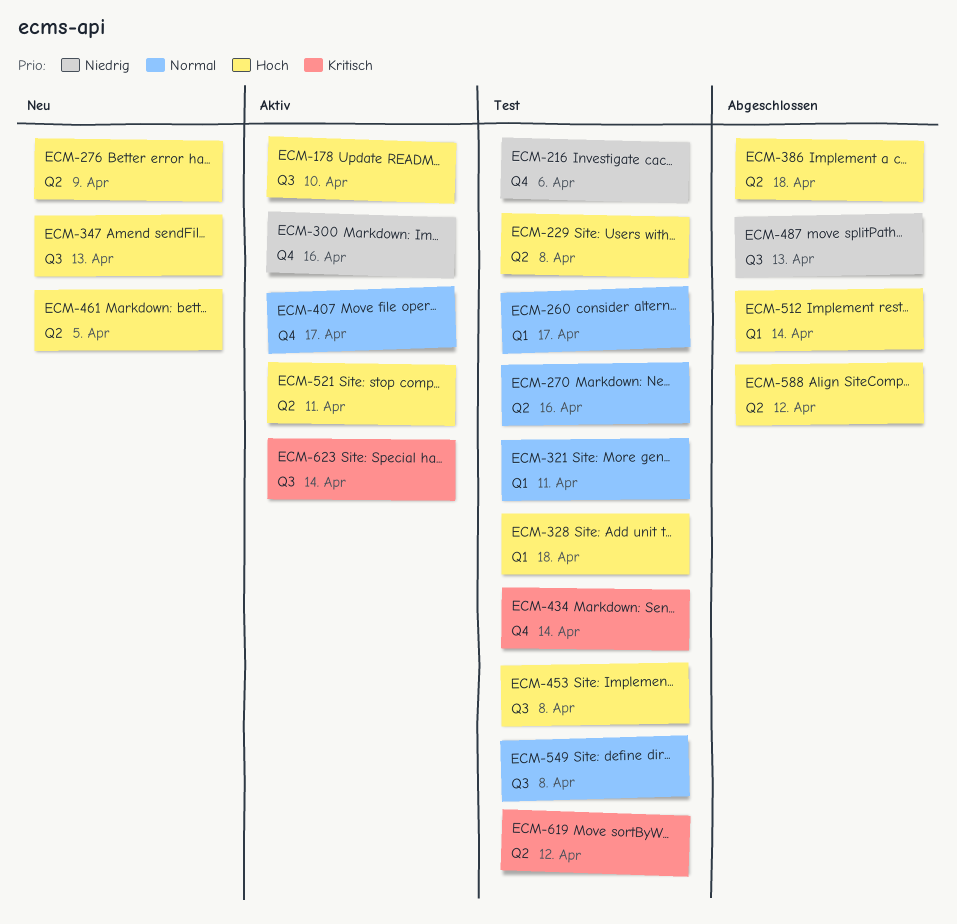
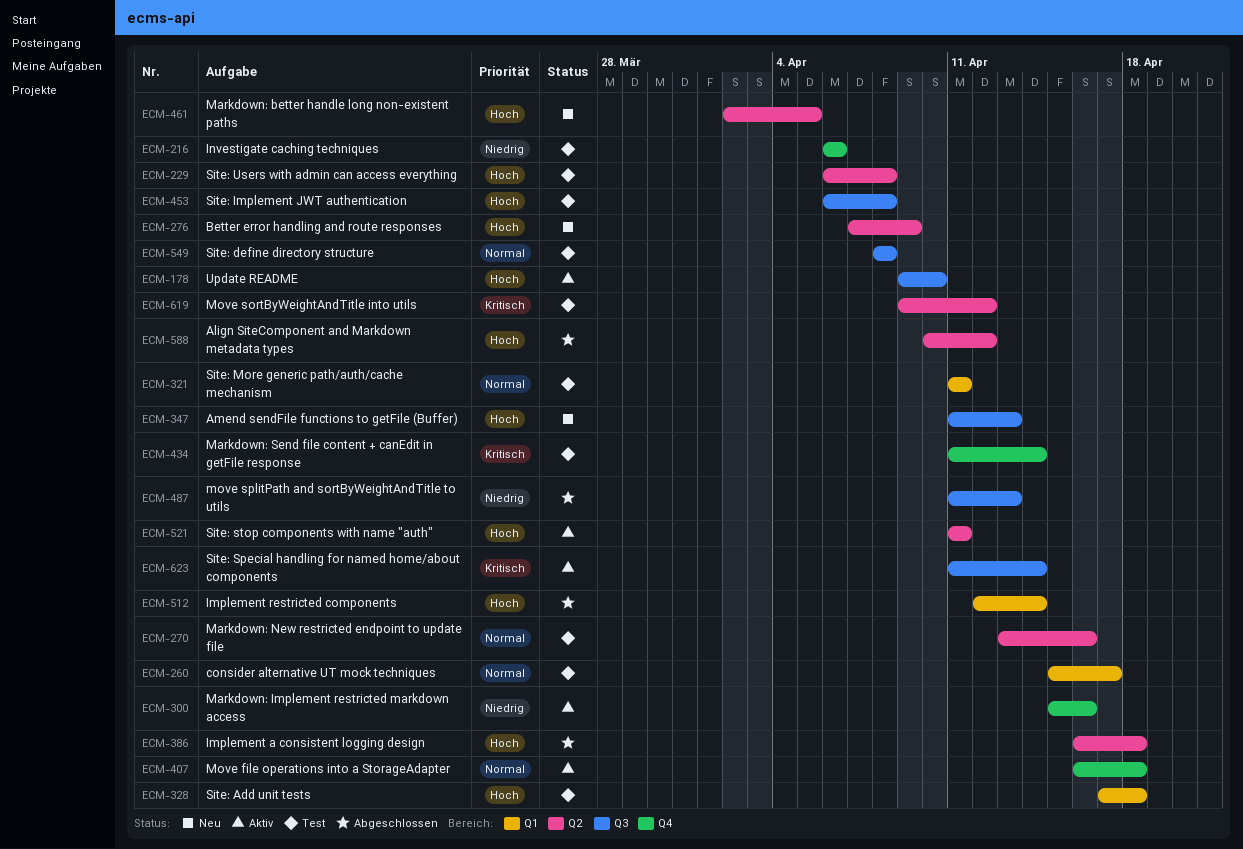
ECM-407, due: Apr 17 -> Apr 18

